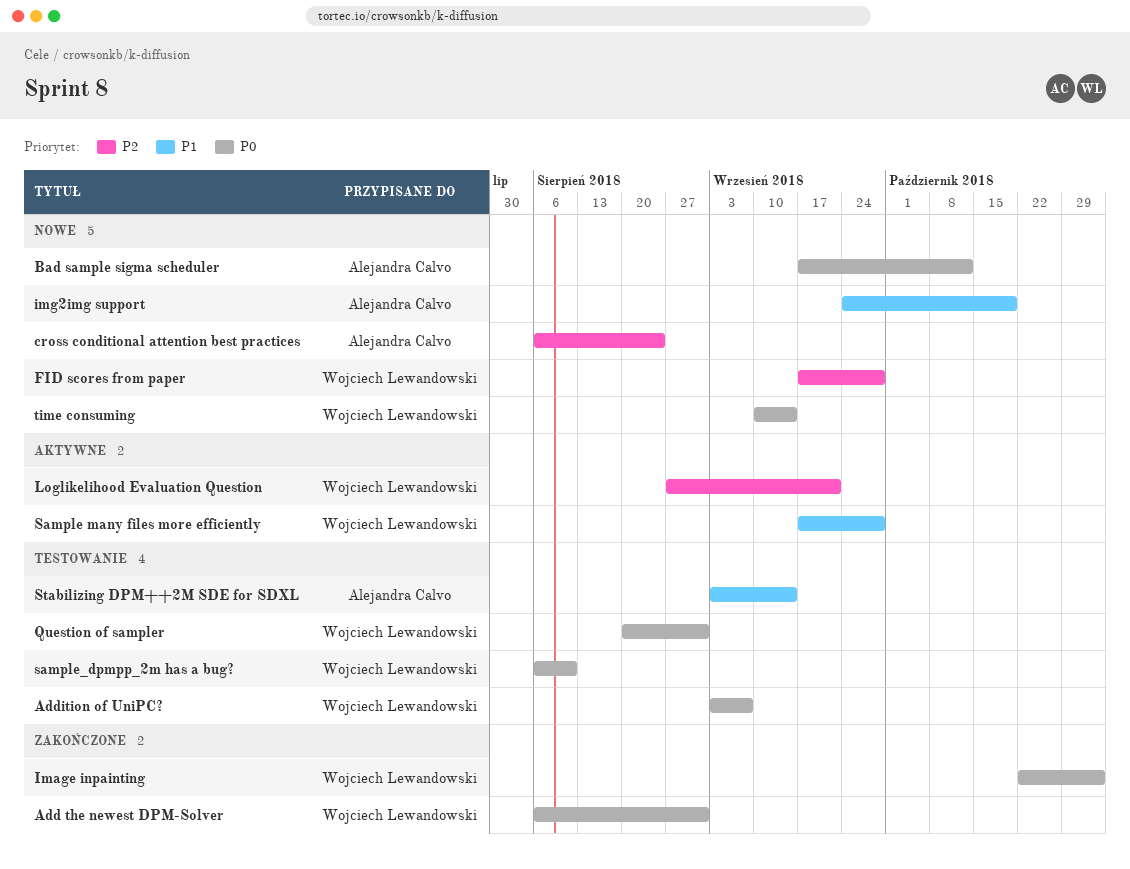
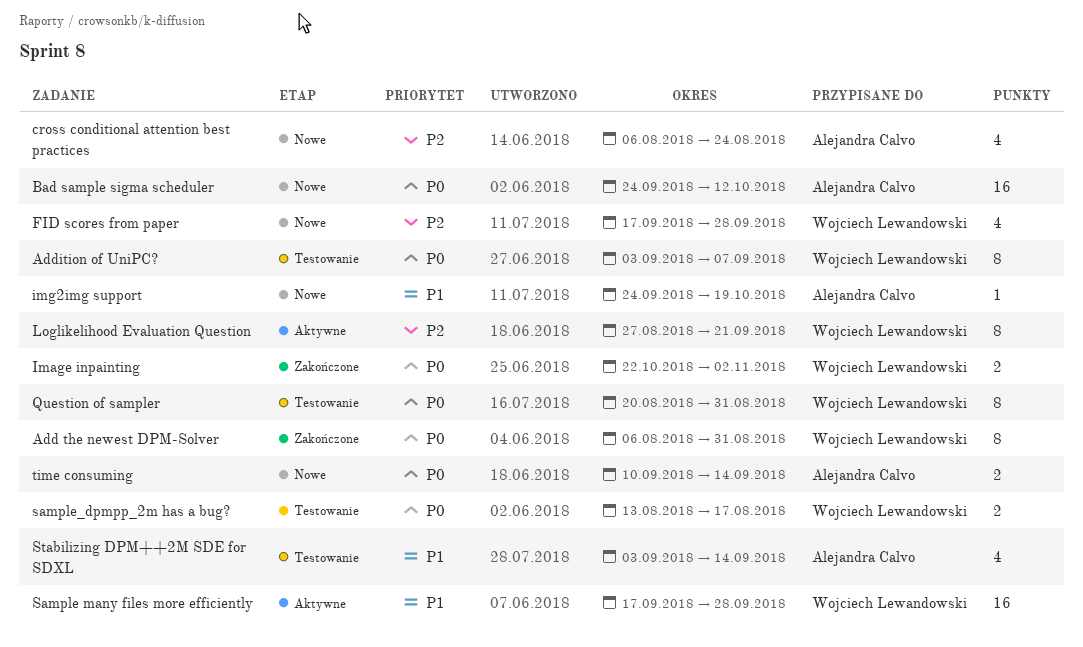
Bad sample sigma scheduler, start: Sep 17 -> Sep 24
sample_dpmpp_2m has a bug?, start: Aug 6 -> Aug 13
sample_dpmpp_2m has a bug?, due: Aug 10 -> Aug 17
time consuming, owner: Wojciech Lewandowski -> Alejandra Calvo

